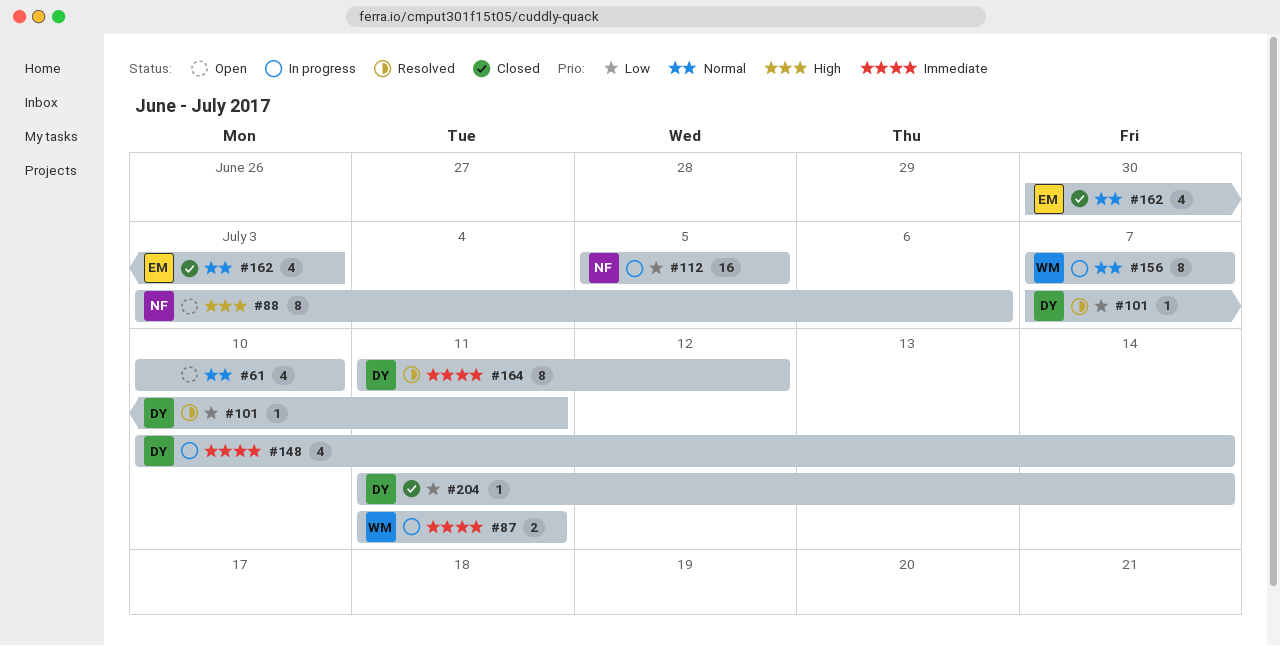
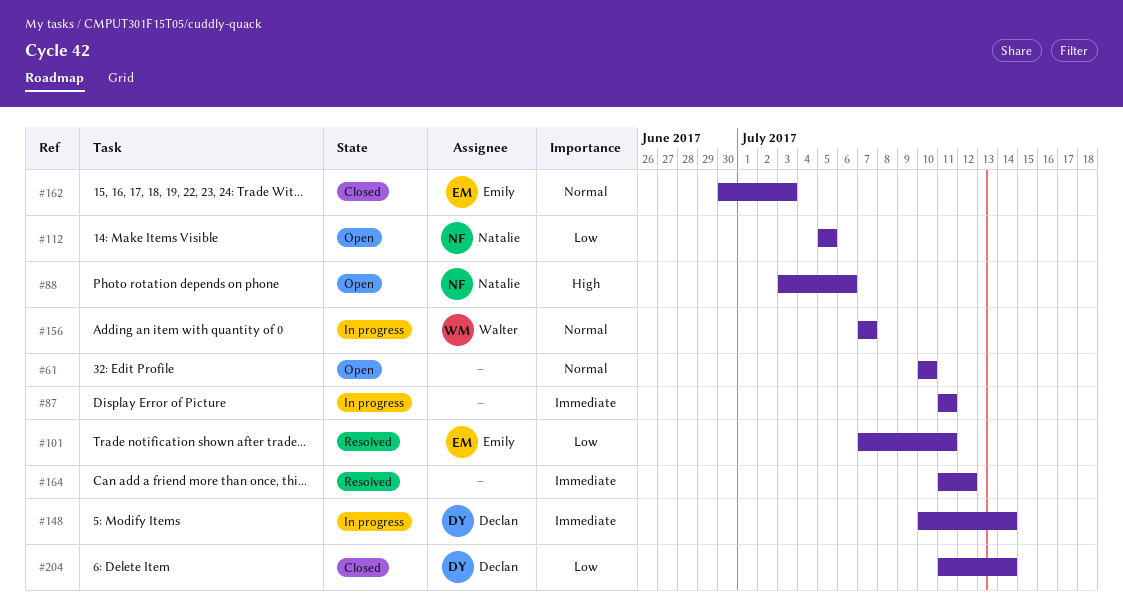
#87, owner: Walter -> none
#101, owner: Declan -> Emily
#112, status: In progress -> Open
#164, owner: Declan -> none

